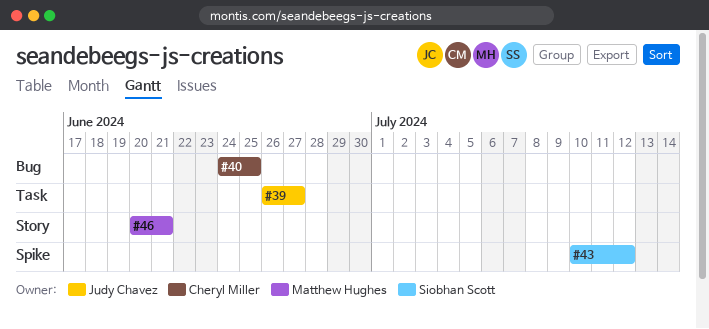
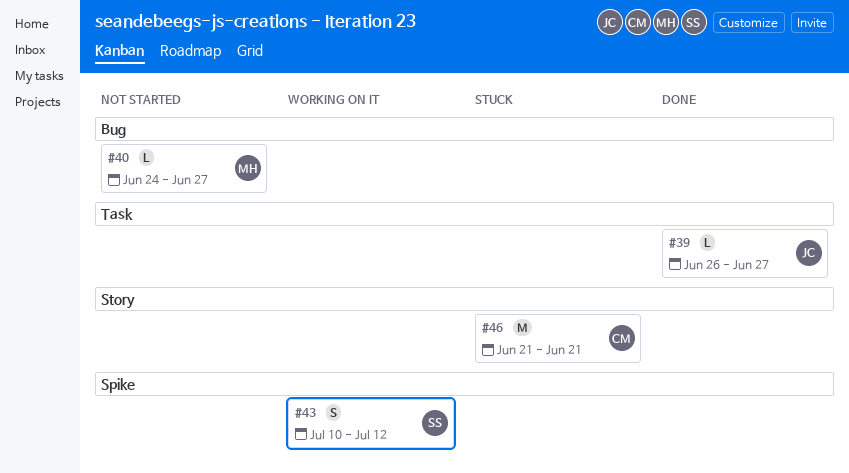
#40, owner: Cheryl Miller -> Matthew Hughes
#40, due: Jun 25 -> Jun 27
#46, owner: Matthew Hughes -> Cheryl Miller
#46, start: Jun 20 -> Jun 21

